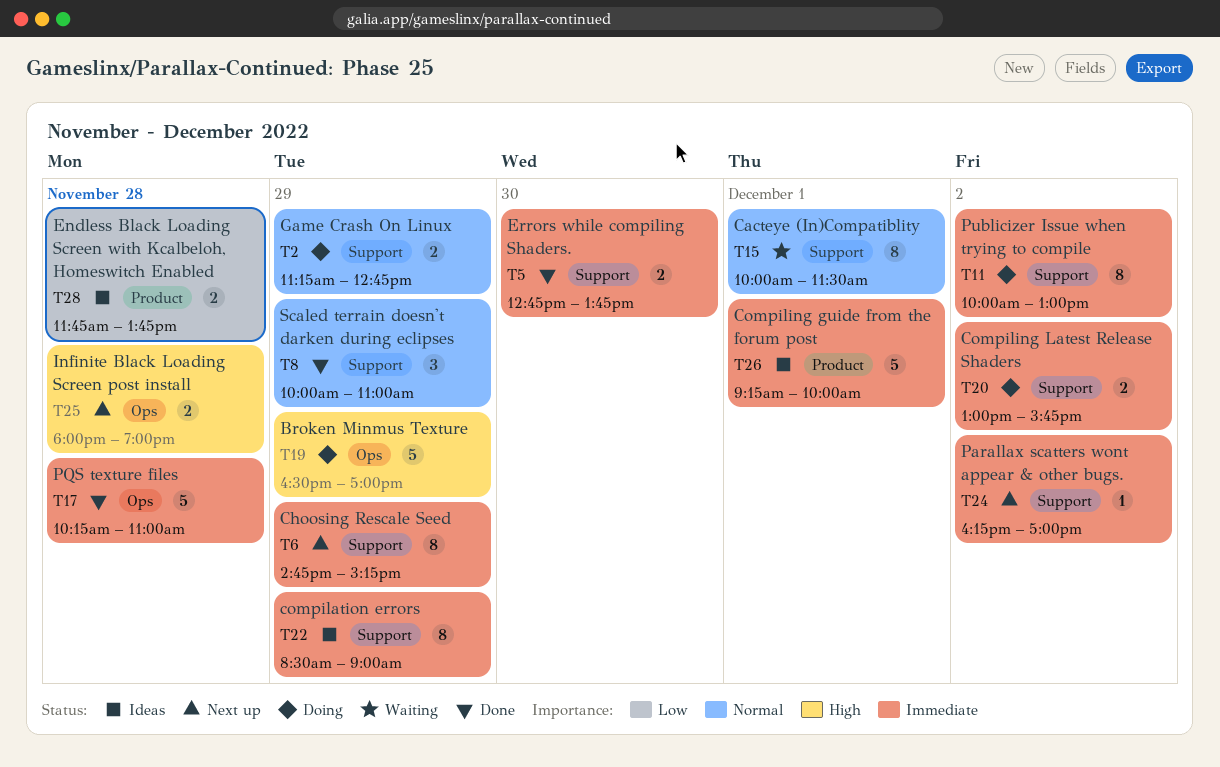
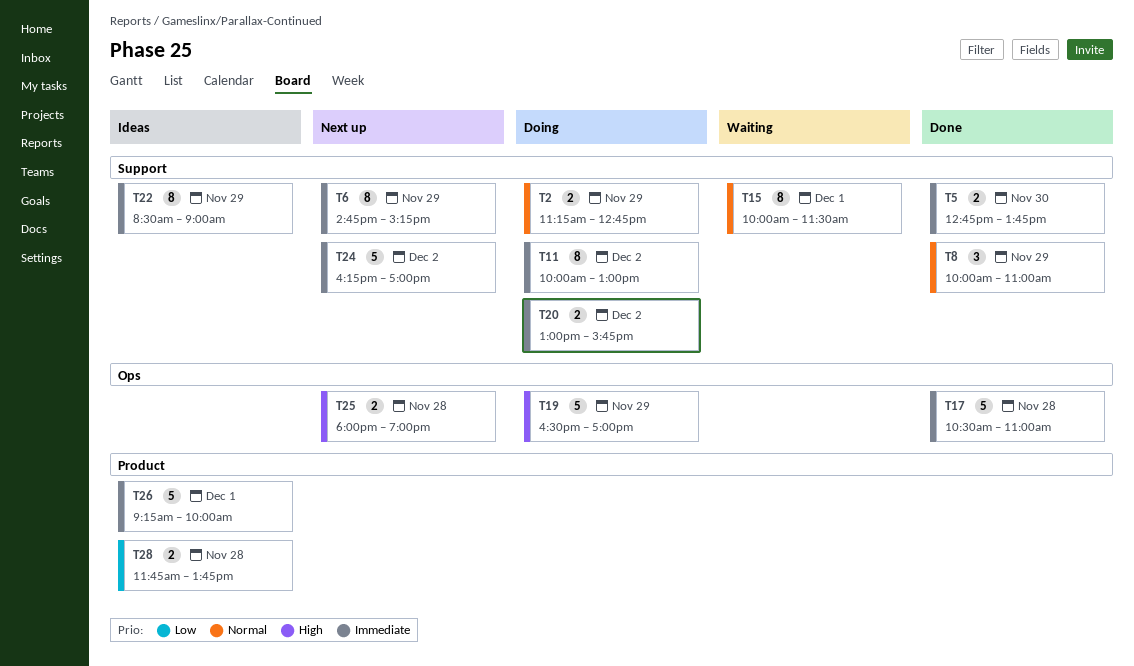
T17, begins: 10:15 -> 10:30
T24, estimate: 1 -> 5

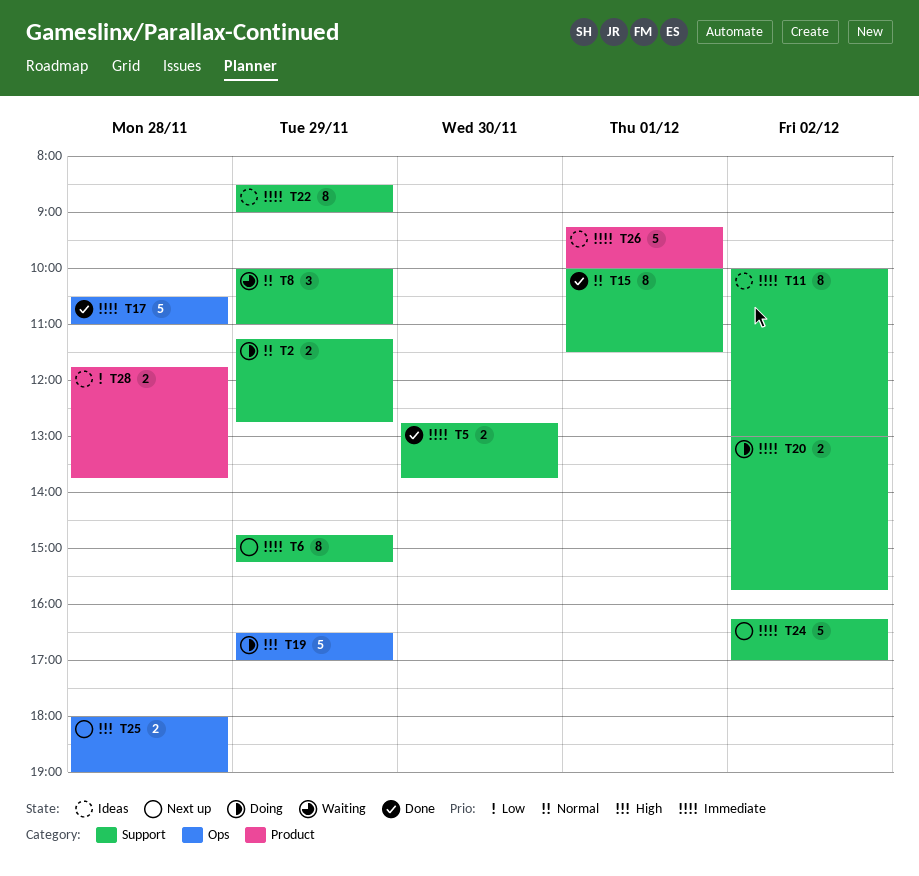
T8, status: Done -> Waiting
T11, status: Doing -> Ideas
T15, status: Waiting -> Done

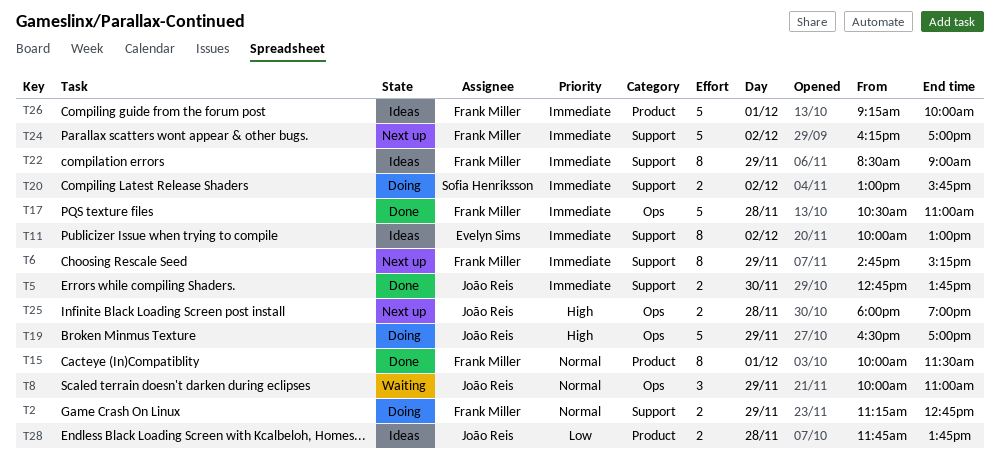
T8, label: Support -> Ops
T15, label: Support -> Product

